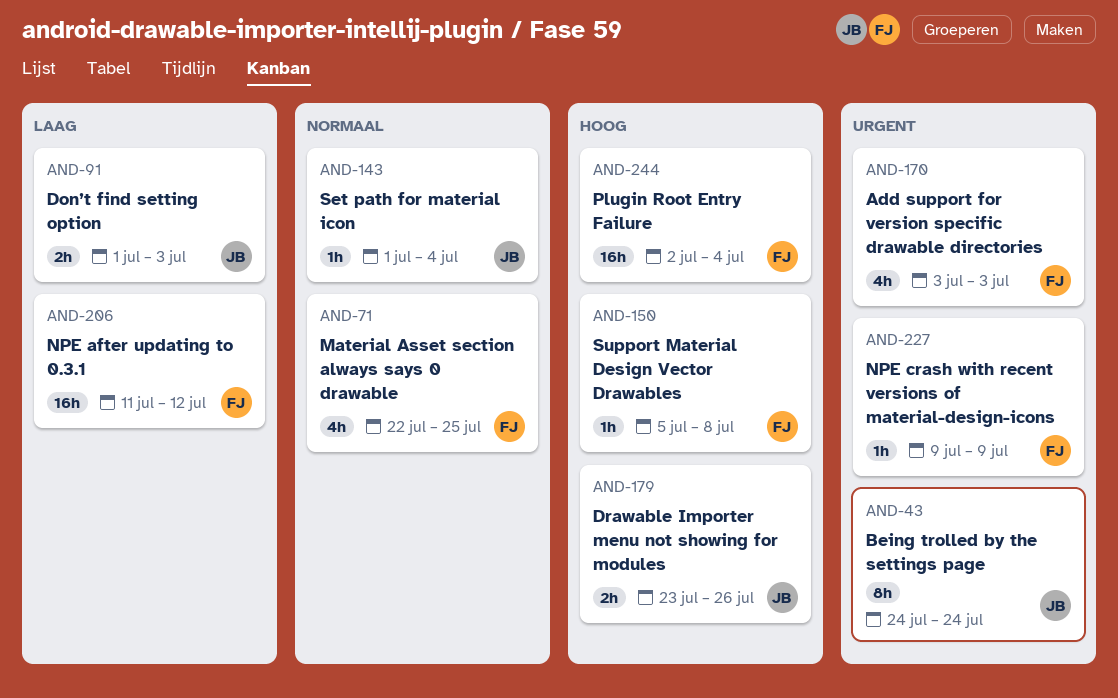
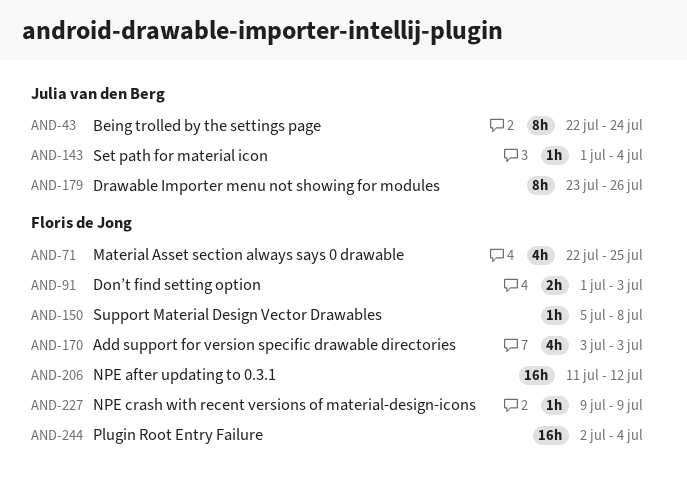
AND-43, start: Jul 24 -> Jul 22
AND-91, owner: Julia van den Berg -> Floris de Jong
AND-179, estimate: 2h -> 8h

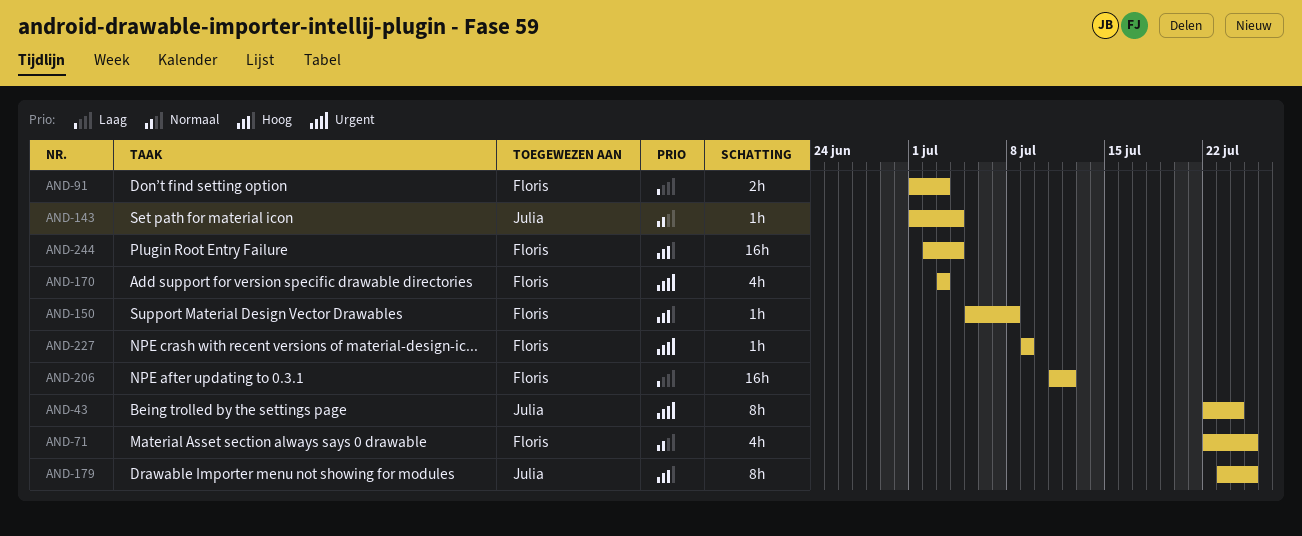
AND-179, due: Jul 26 -> Jul 25

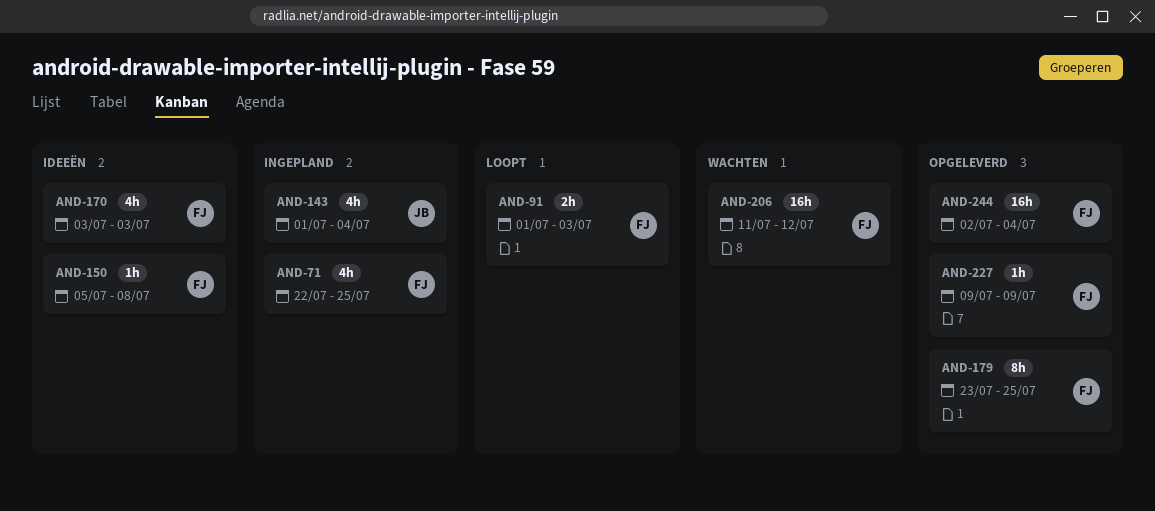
AND-43: present -> none
AND-143, estimate: 1h -> 4h
AND-179, owner: Julia -> Floris

